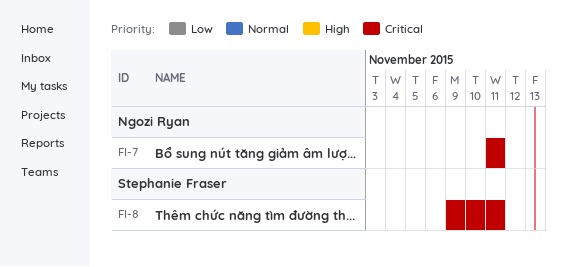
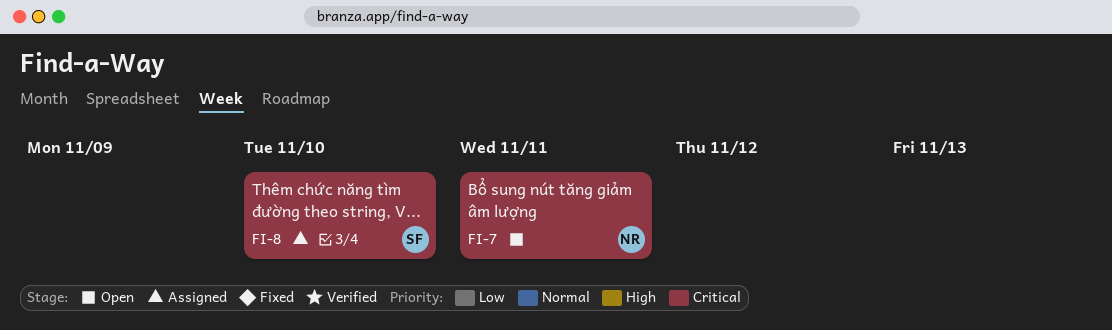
FI-8, due: Nov 11 -> Nov 10

